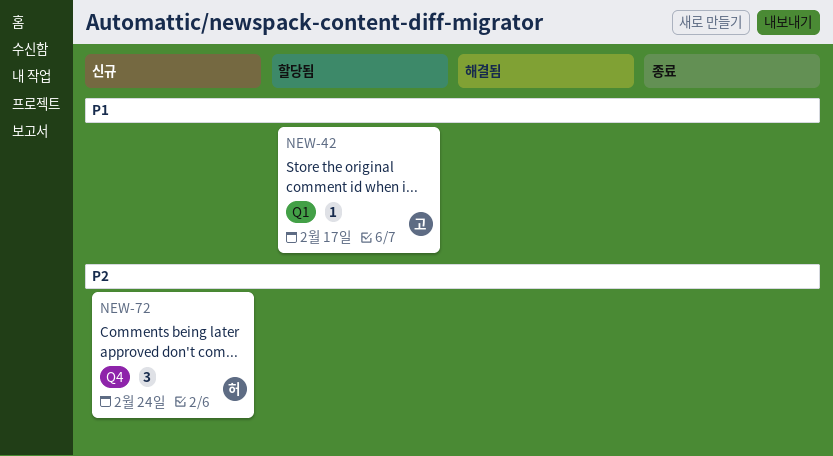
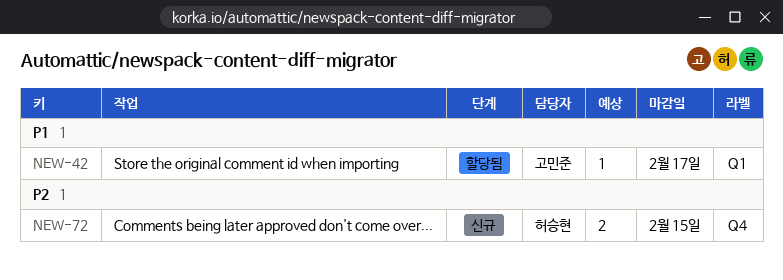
NEW-72, estimate: 3 -> 2
NEW-72, due: Feb 24 -> Feb 15

